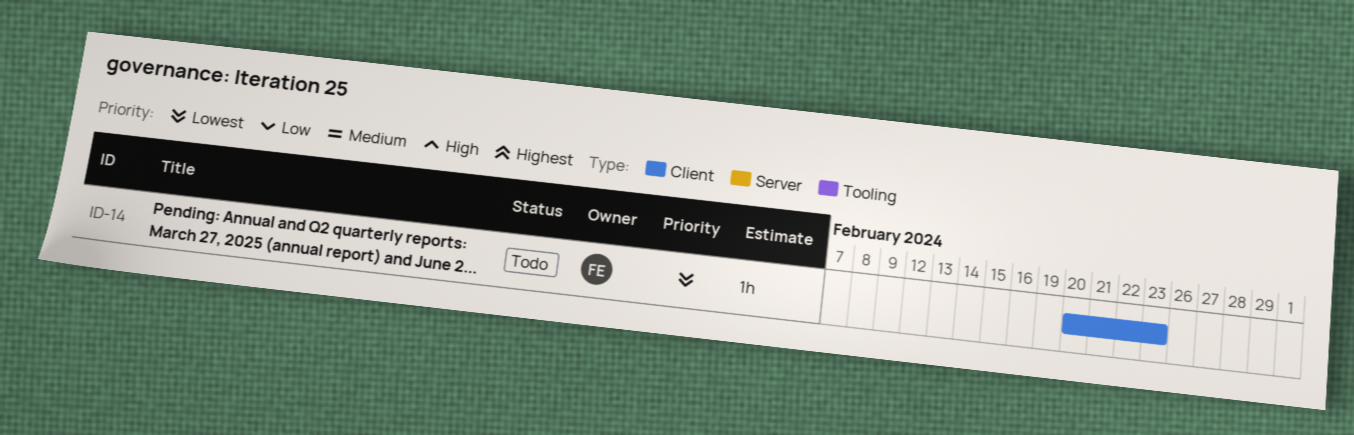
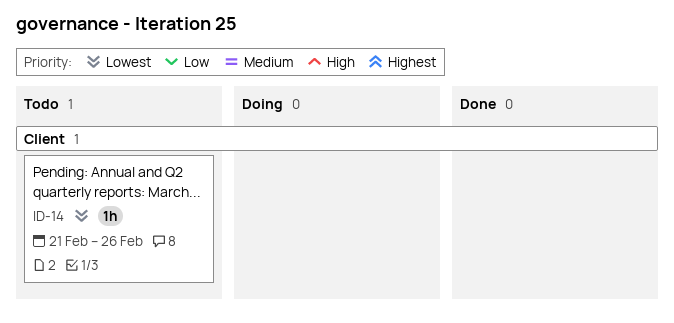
ID-14, start: Feb 20 -> Feb 21
ID-14, due: Feb 23 -> Feb 26

